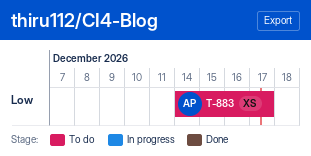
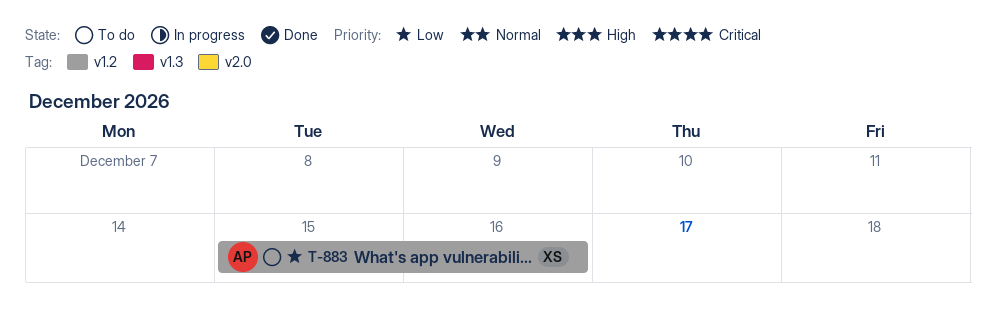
T-883, start: Dec 14 -> Dec 15
T-883, due: Dec 17 -> Dec 16

